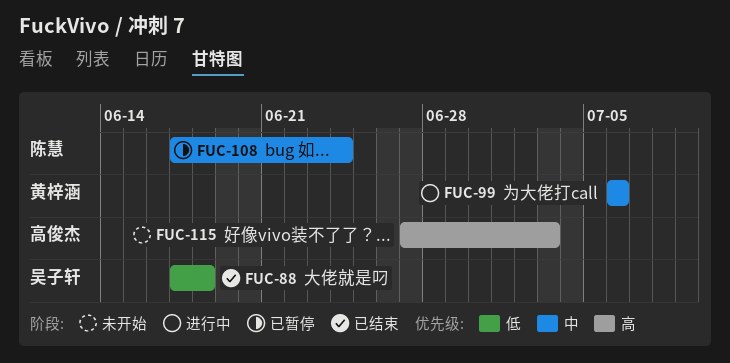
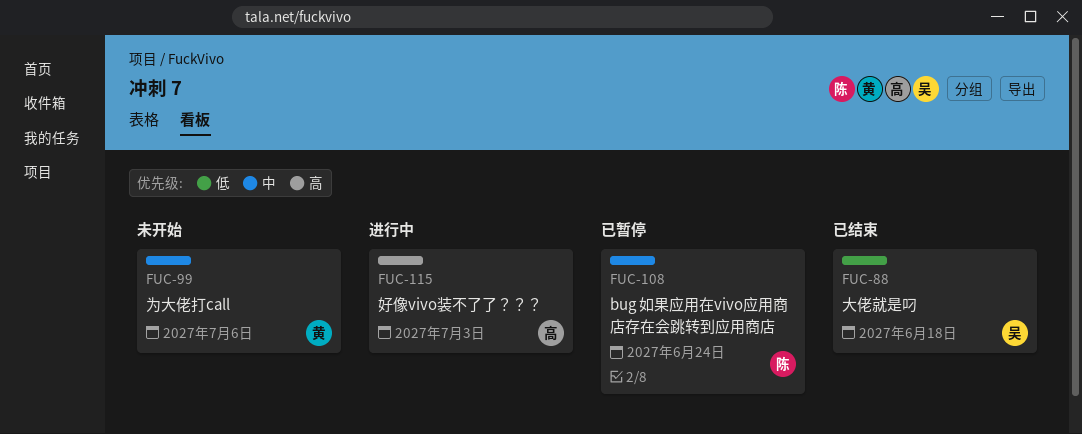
FUC-99, status: 进行中 -> 未开始
FUC-115, status: 未开始 -> 进行中

